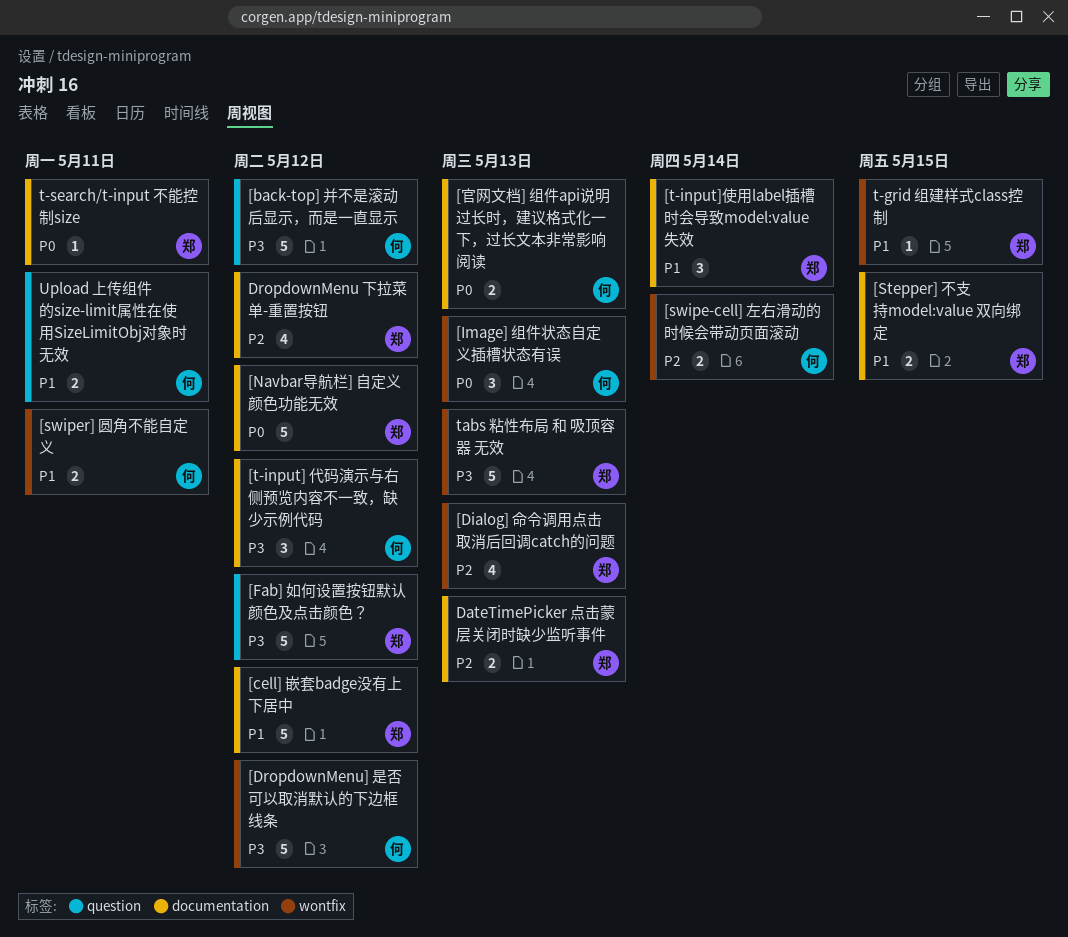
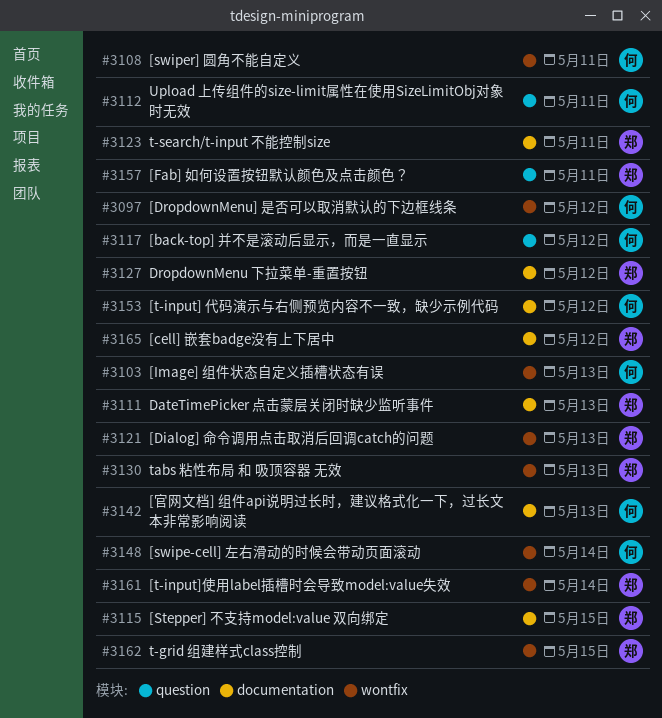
[Fab] 如何设置按钮默认颜色及点击颜色？, due: May 12 -> May 11
[Navbar导航栏] 自定义颜色功能无效: present -> none
[t-input]使用label插槽时会导致model:value失效, label: documentation -> wontfix

